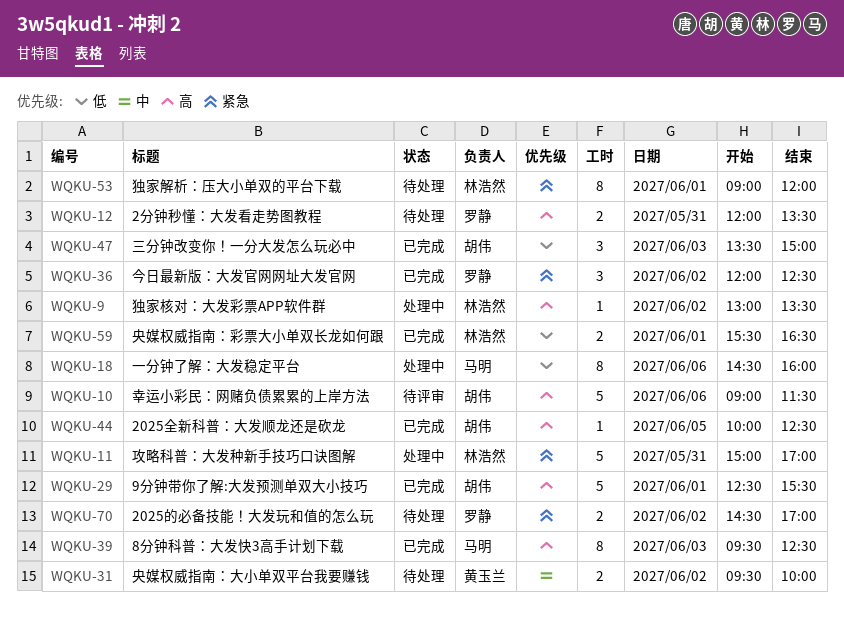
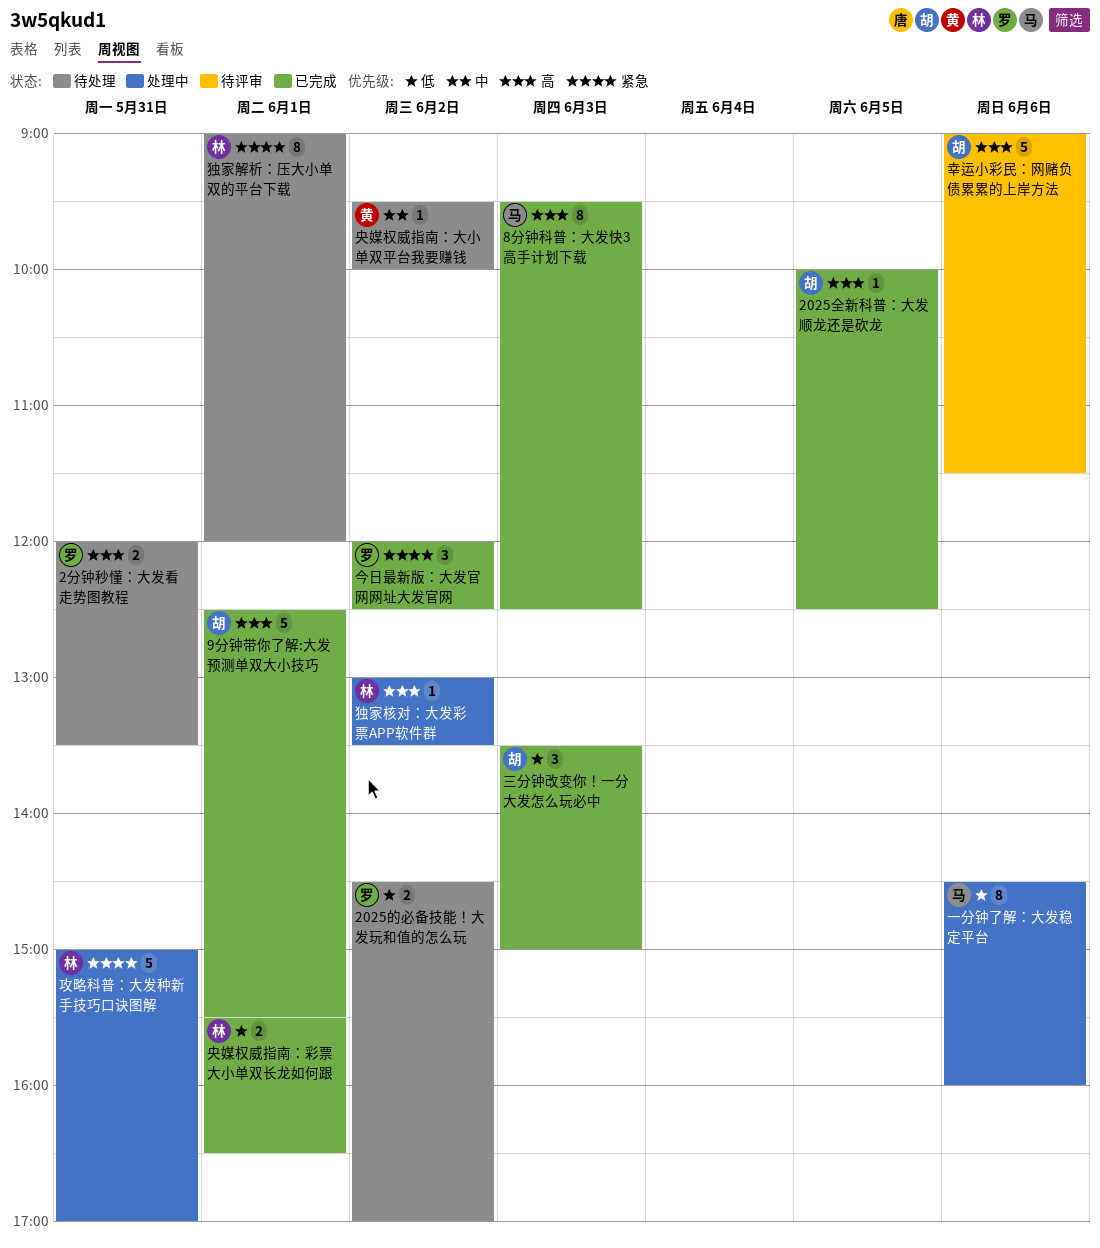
2025的必备技能！大发玩和值的怎么玩, priority: 紧急 -> 低
央媒权威指南：大小单双平台我要赚钱, estimate: 2 -> 1

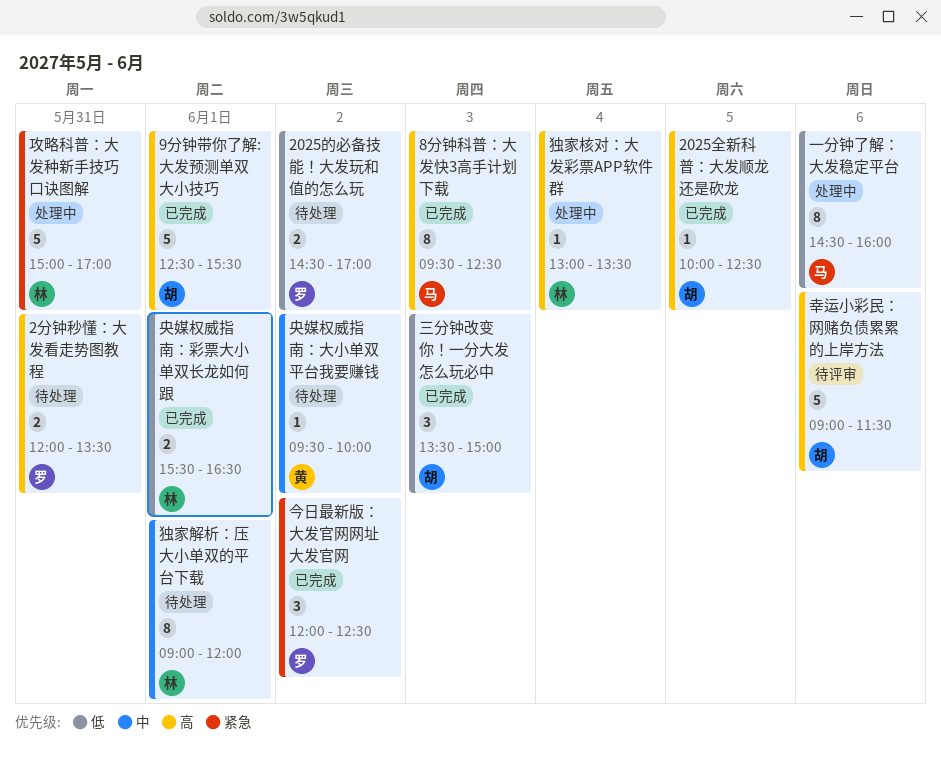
独家核对：大发彩票APP软件群, day: Jun 2 -> Jun 4
独家解析：压大小单双的平台下载, priority: 紧急 -> 中

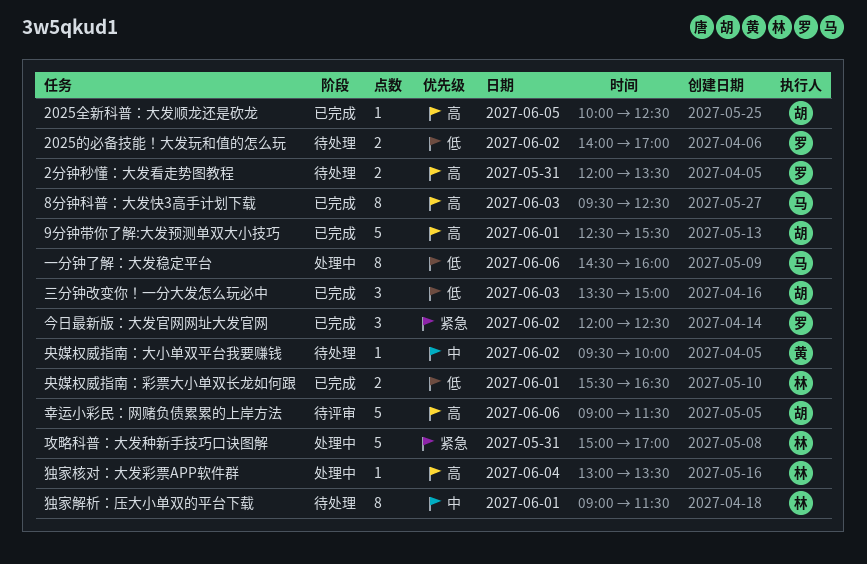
2025的必备技能！大发玩和值的怎么玩, begins: 14:30 -> 14:00
独家解析：压大小单双的平台下载, ends: 12:00 -> 11:30

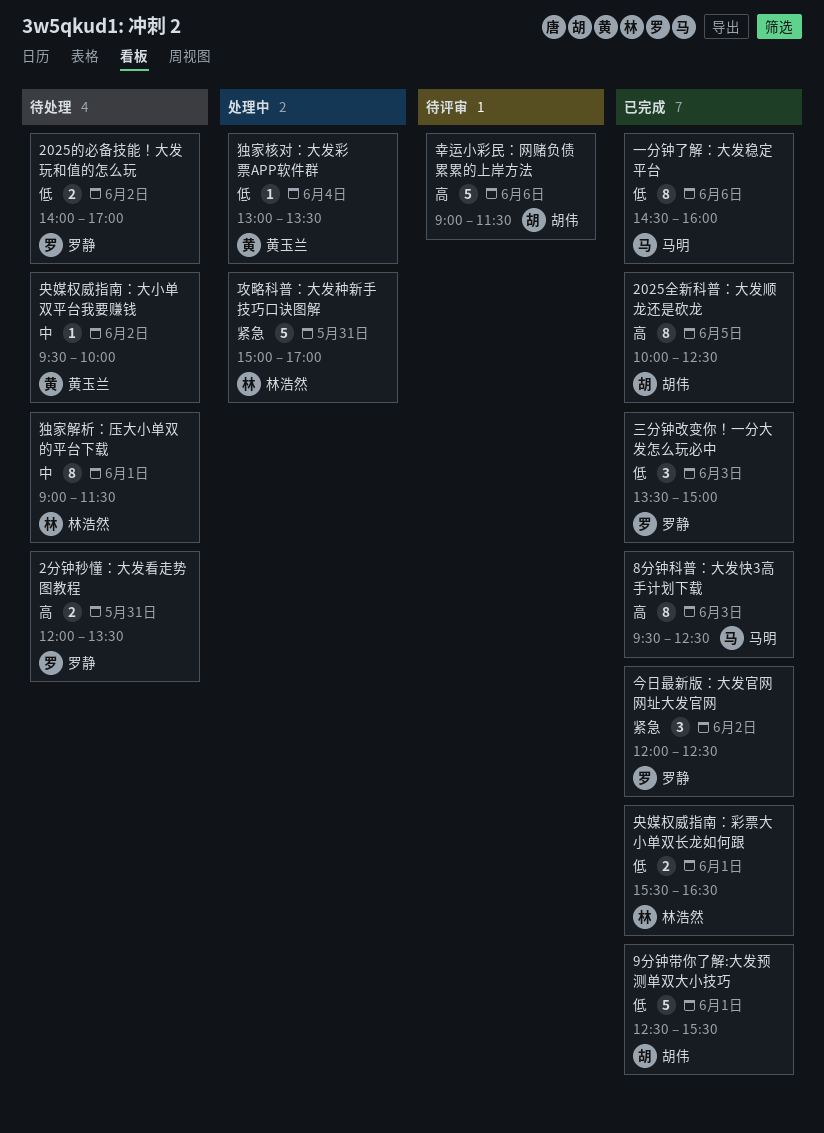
2025全新科普：大发顺龙还是砍龙, estimate: 1 -> 8
9分钟带你了解:大发预测单双大小技巧, priority: 高 -> 低
一分钟了解：大发稳定平台, status: 处理中 -> 已完成
三分钟改变你！一分大发怎么玩必中, owner: 胡伟 -> 罗静
独家核对：大发彩票APP软件群, owner: 林浩然 -> 黄玉兰
独家核对：大发彩票APP软件群, priority: 高 -> 低

